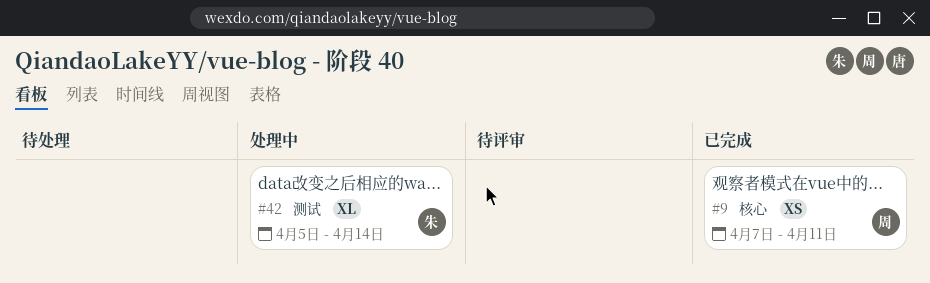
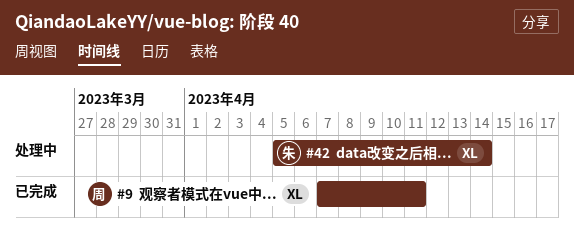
#9, estimate: XS -> XL

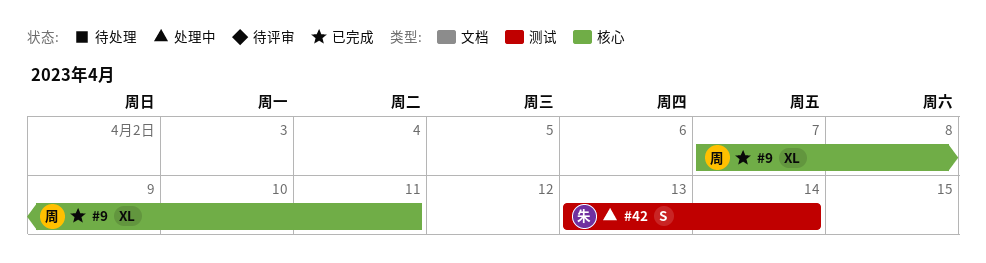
#42, estimate: XL -> S
#42, start: Apr 5 -> Apr 13

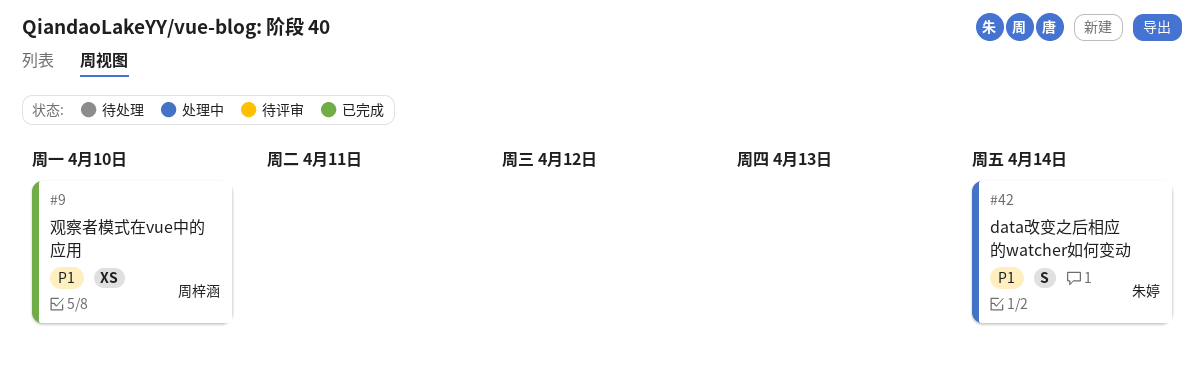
#9, estimate: XL -> XS
#9, due: Apr 11 -> Apr 10

